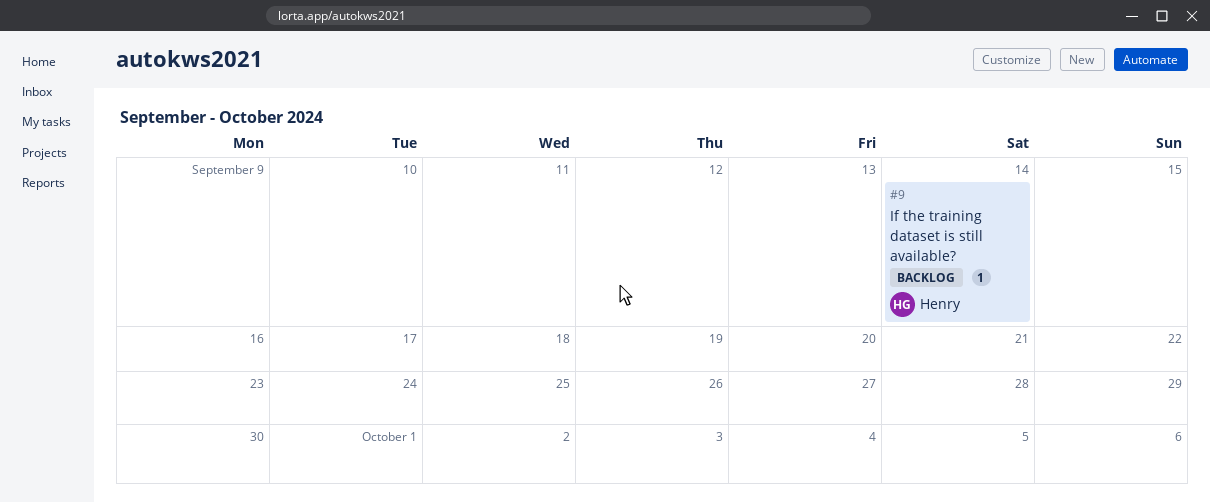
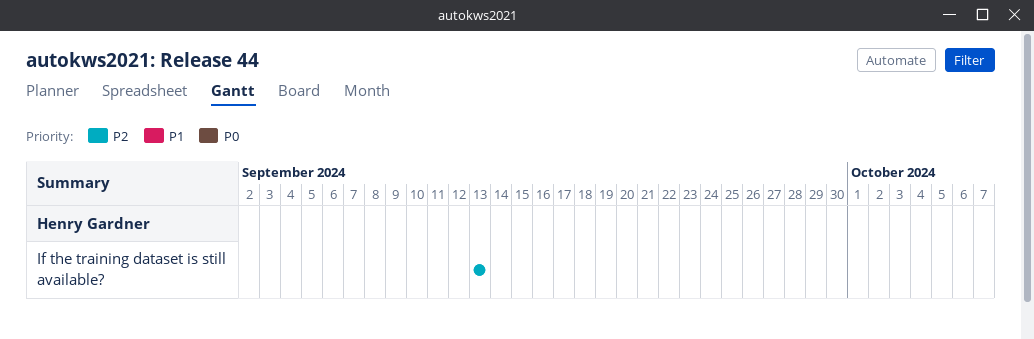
If the training dataset is still available?, due: Sep 14 -> Sep 13

